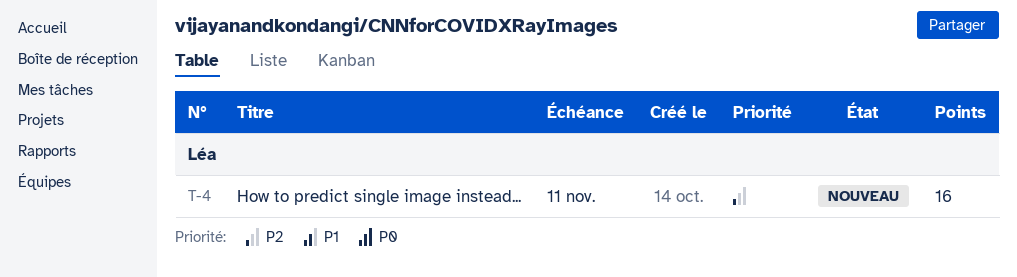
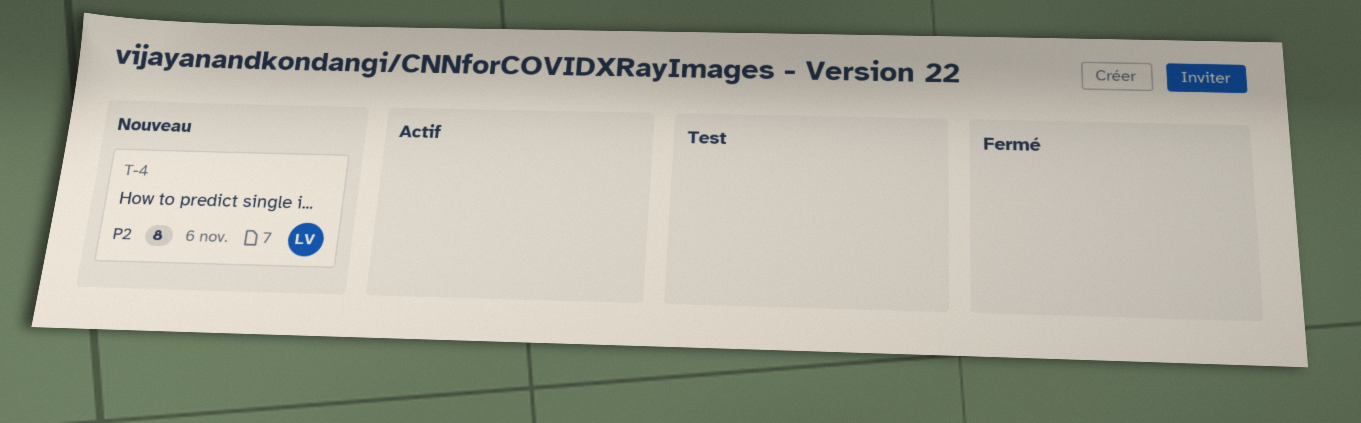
T-4, estimate: 16 -> 8
T-4, due: Nov 11 -> Nov 6

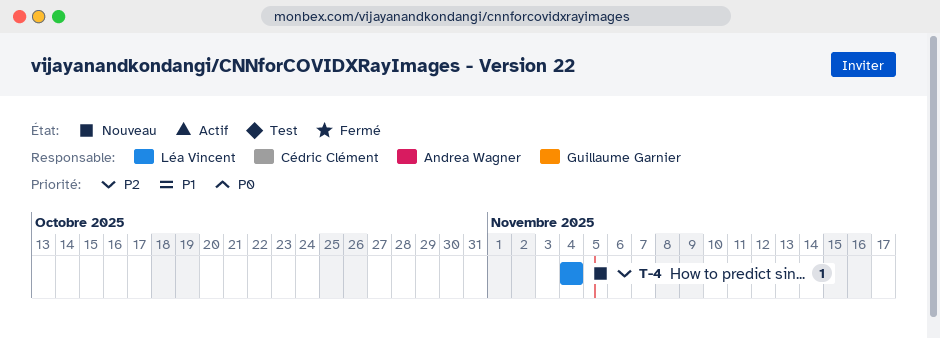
T-4, estimate: 8 -> 1
T-4, due: Nov 6 -> Nov 4

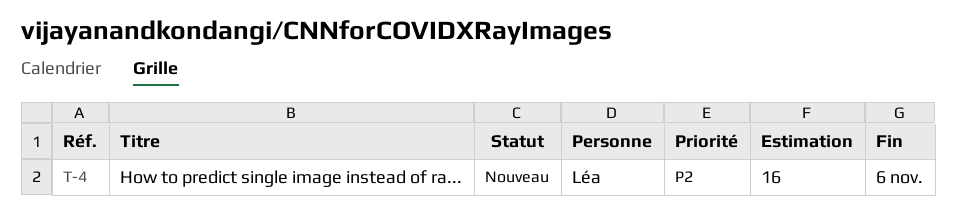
T-4, estimate: 1 -> 16
T-4, due: Nov 4 -> Nov 6

